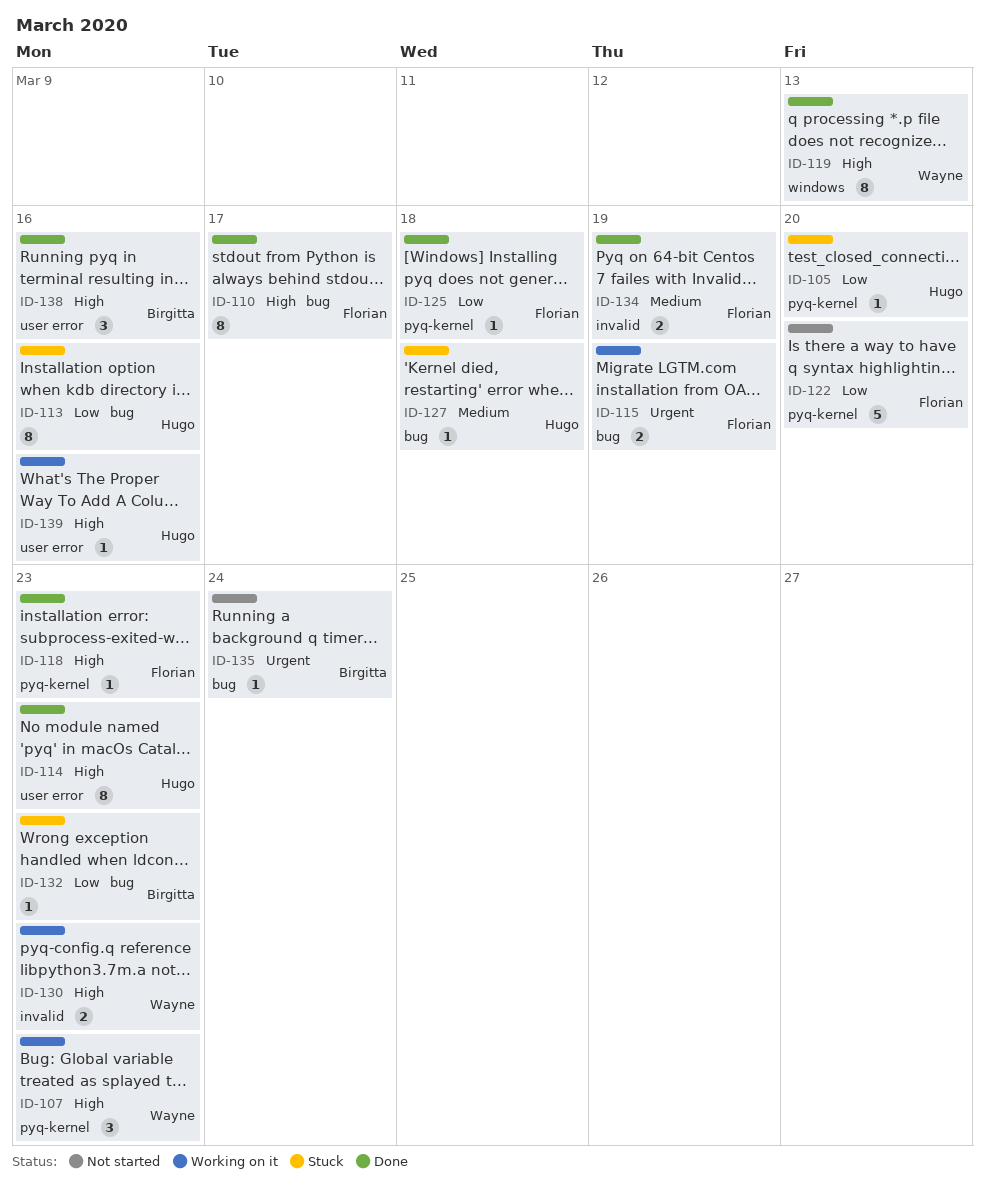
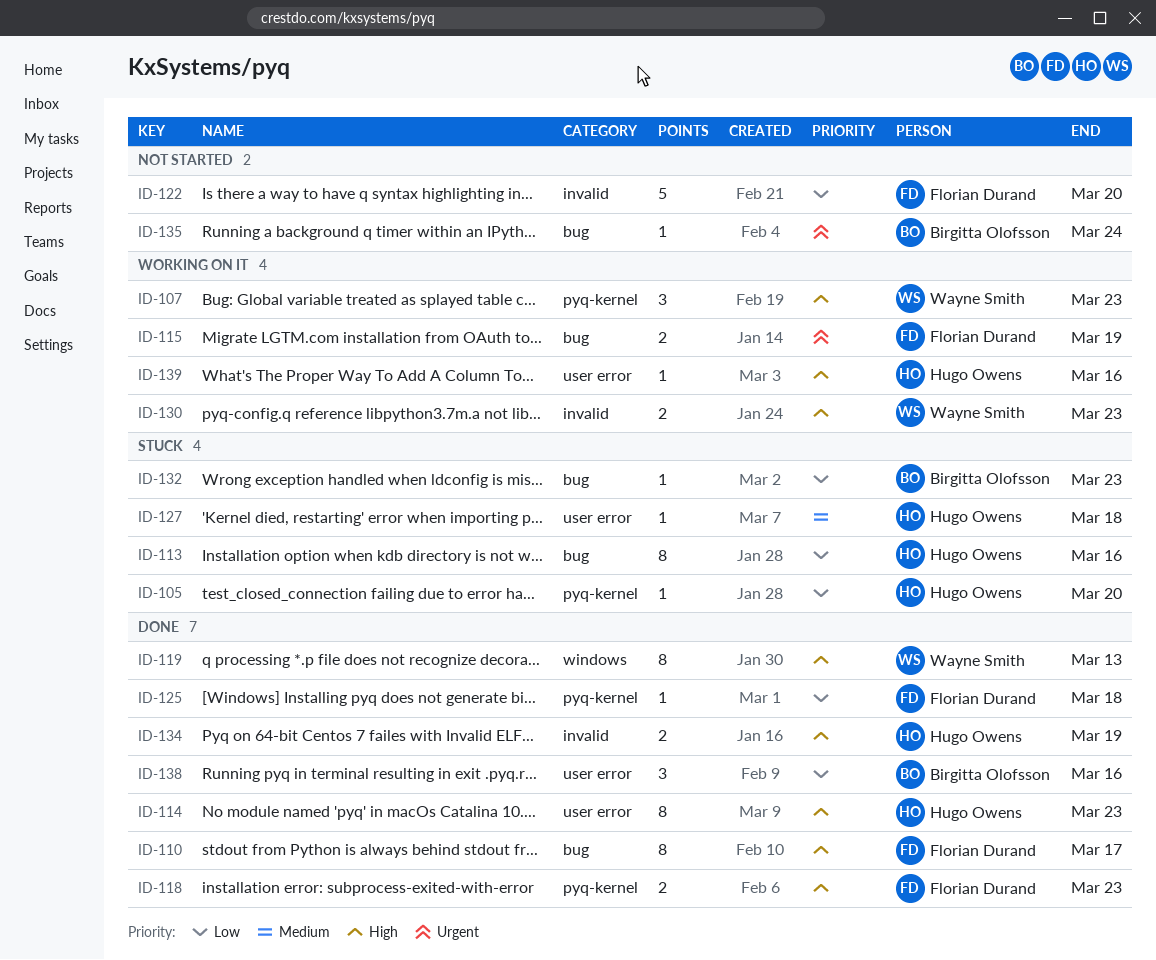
ID-118, estimate: 1 -> 2
ID-122, label: pyq-kernel -> invalid
ID-127, label: bug -> user error
ID-134, owner: Florian Durand -> Hugo Owens
ID-134, priority: Medium -> High
ID-138, priority: High -> Low

